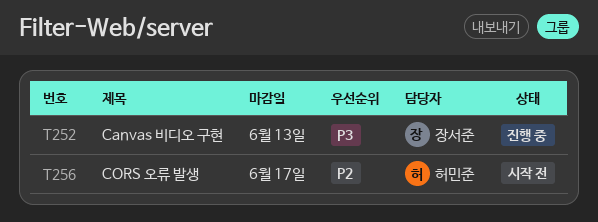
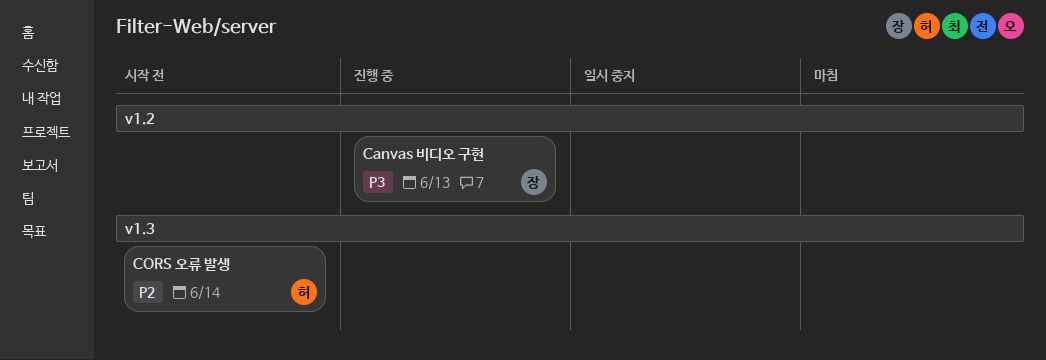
CORS 오류 발생, due: Jun 17 -> Jun 14

